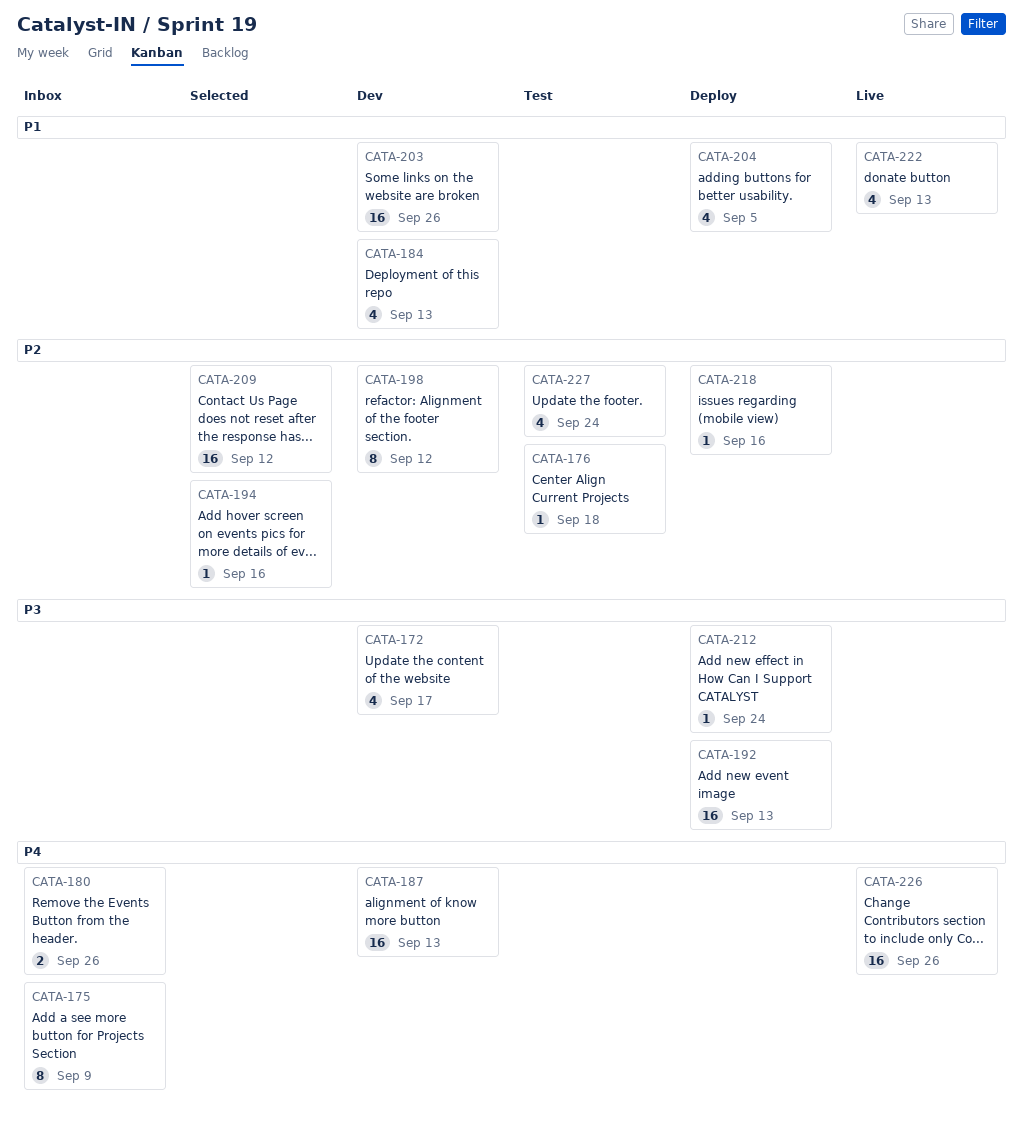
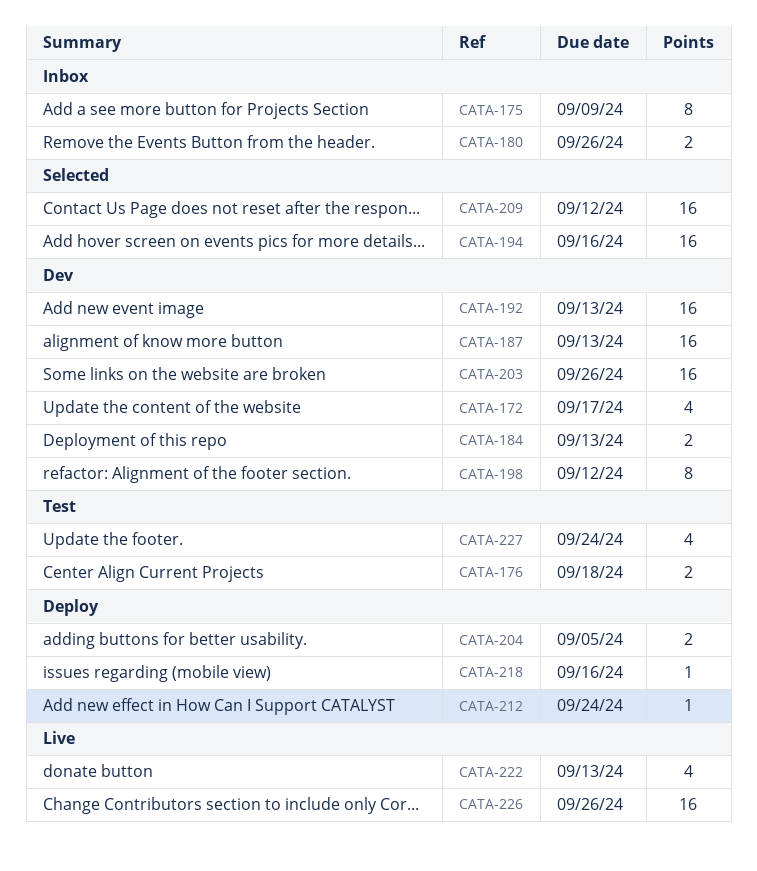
CATA-176, estimate: 1 -> 2
CATA-184, estimate: 4 -> 2
CATA-192, status: Deploy -> Dev
CATA-194, estimate: 1 -> 16
CATA-204, estimate: 4 -> 2

